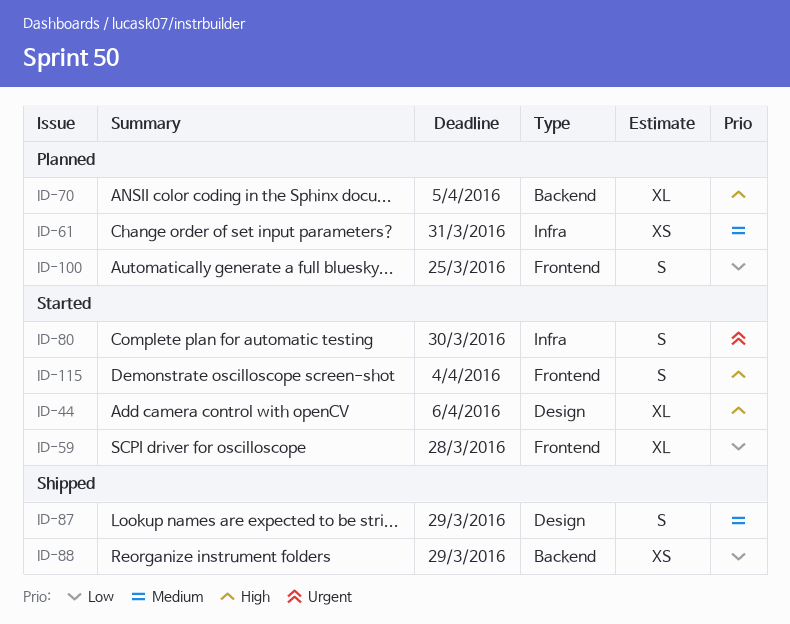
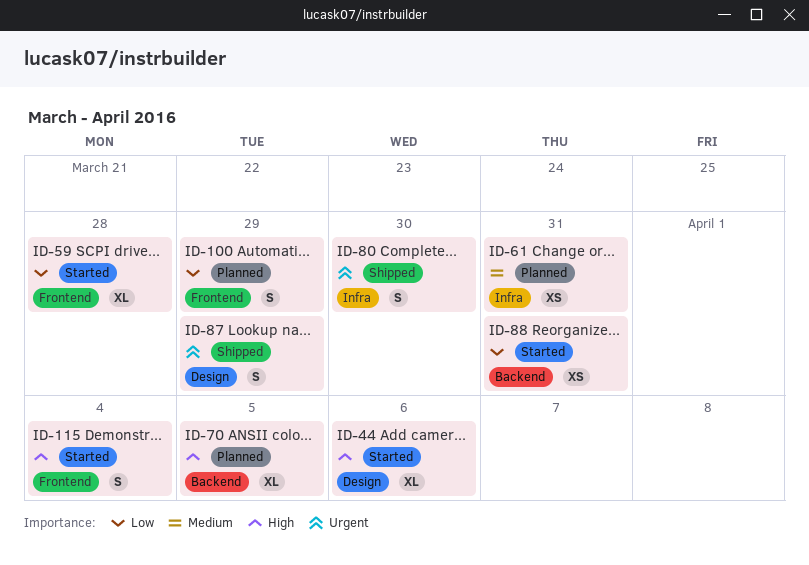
ID-80, status: Started -> Shipped
ID-87, priority: Medium -> Urgent
ID-88, status: Shipped -> Started
ID-88, due: Mar 29 -> Mar 31
ID-100, due: Mar 25 -> Mar 29

